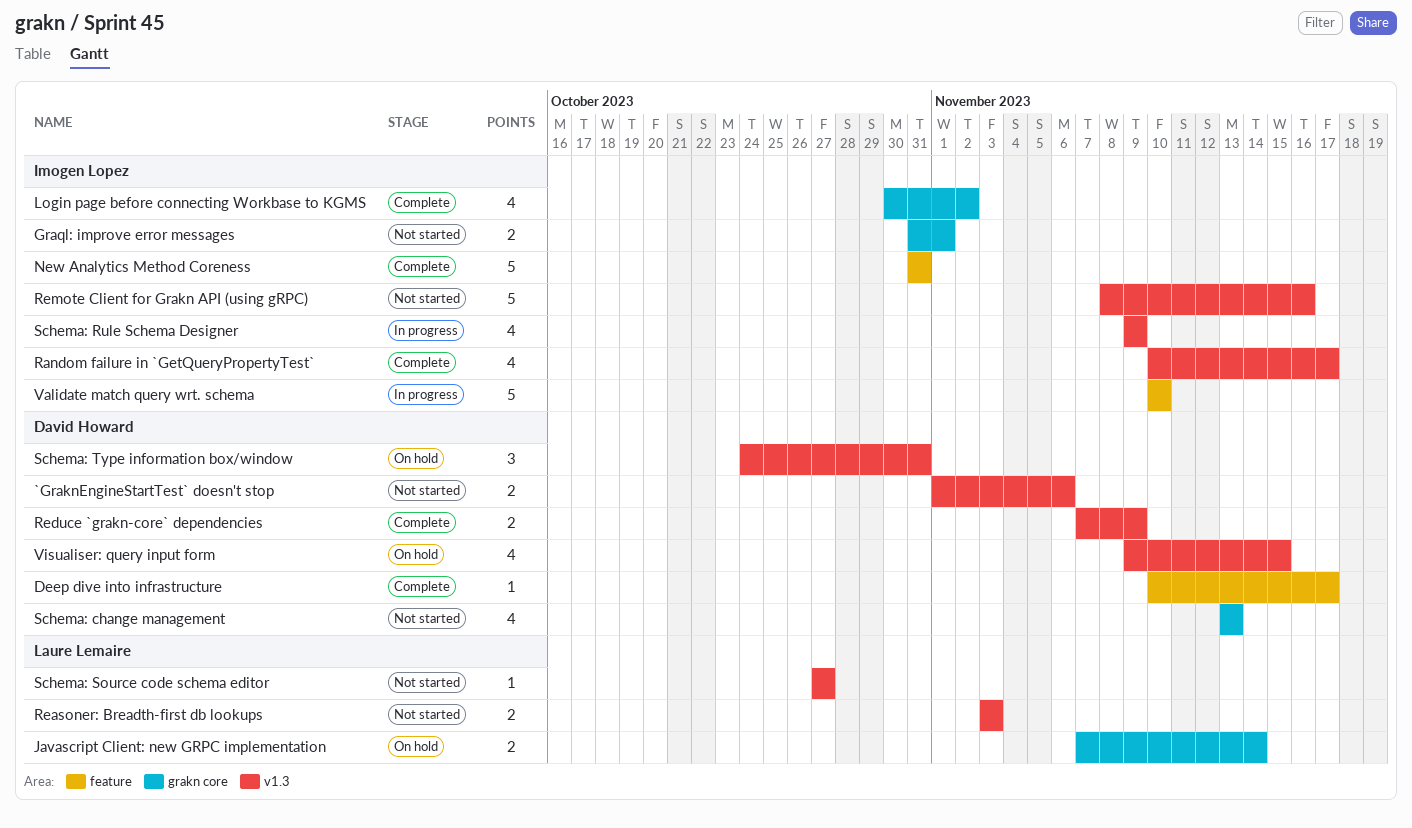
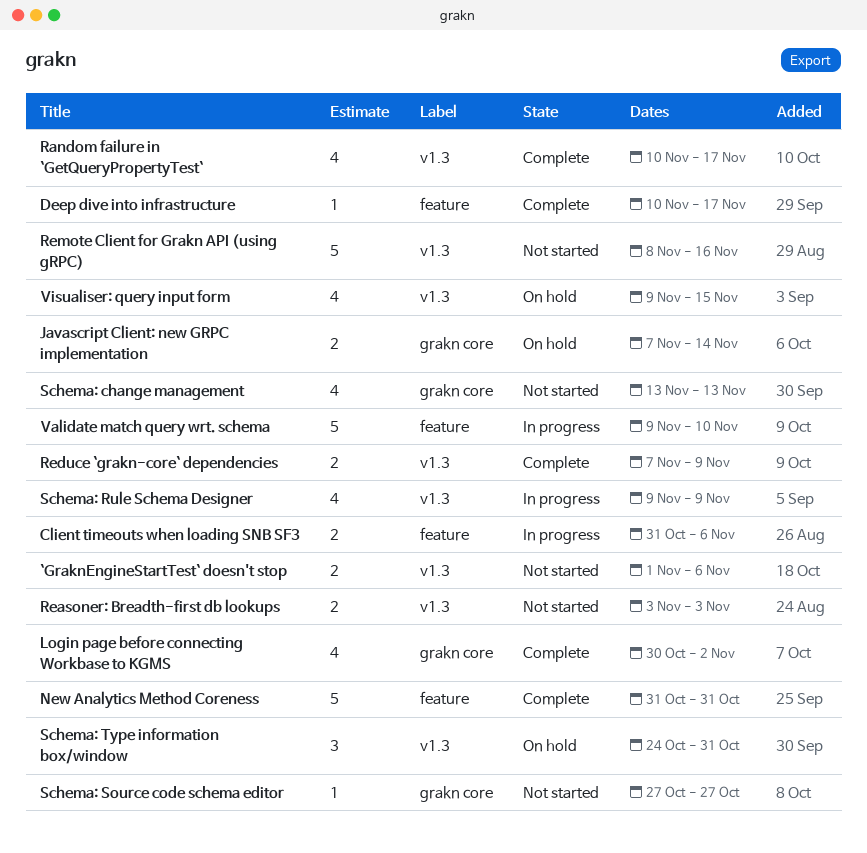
Client timeouts when loading SNB SF3: none -> present
Graql: improve error messages: present -> none
Schema: Source code schema editor, label: v1.3 -> grakn core
Validate match query wrt. schema, start: Nov 10 -> Nov 9

